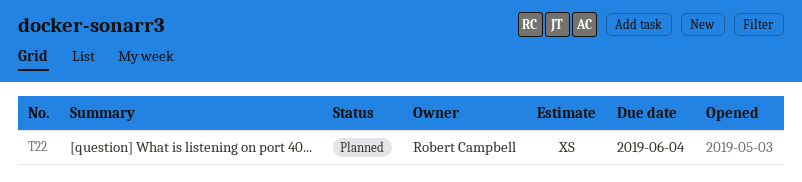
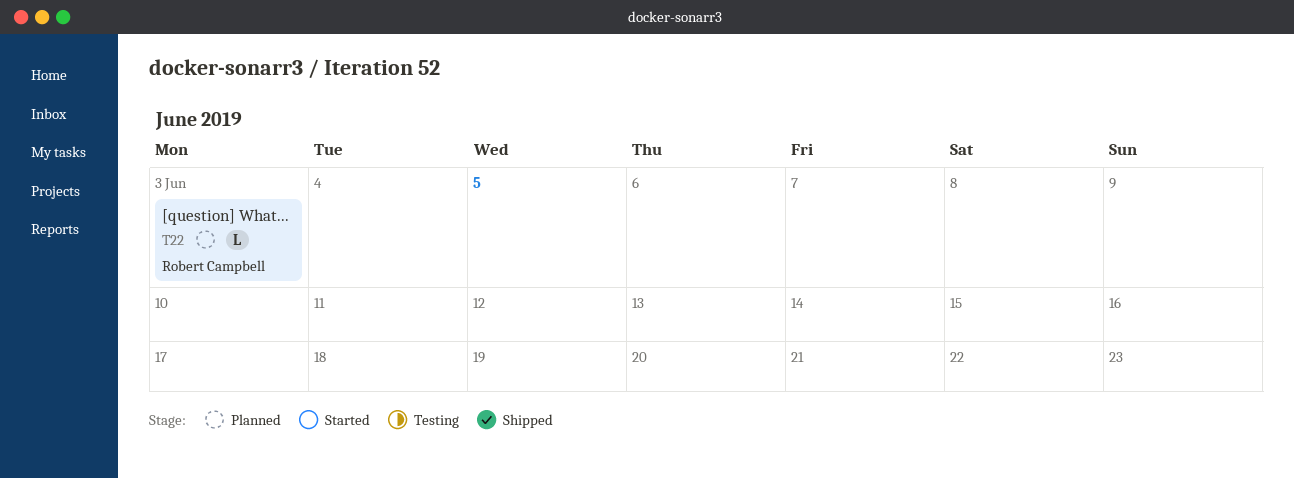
T22, estimate: XS -> L
T22, due: Jun 4 -> Jun 3

